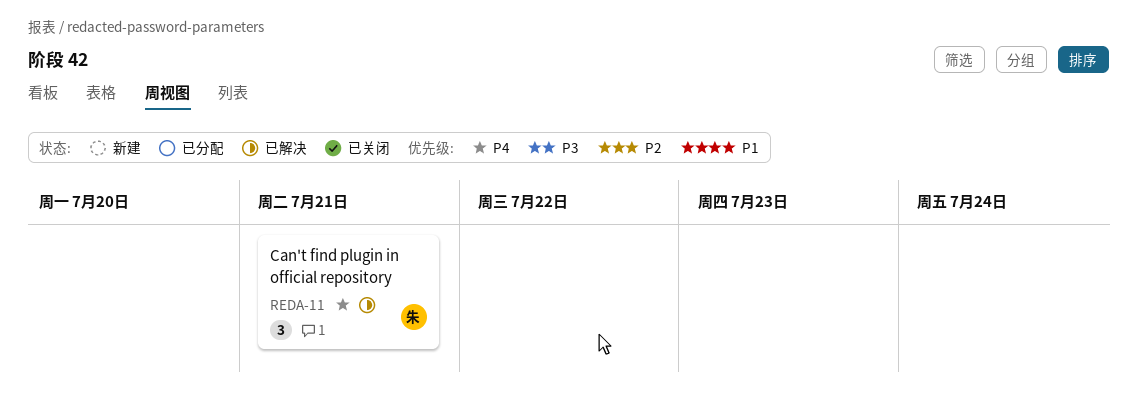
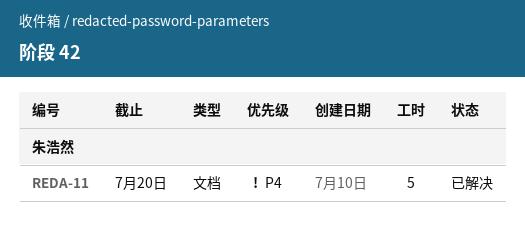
REDA-11, estimate: 3 -> 5
REDA-11, due: Jul 21 -> Jul 20

